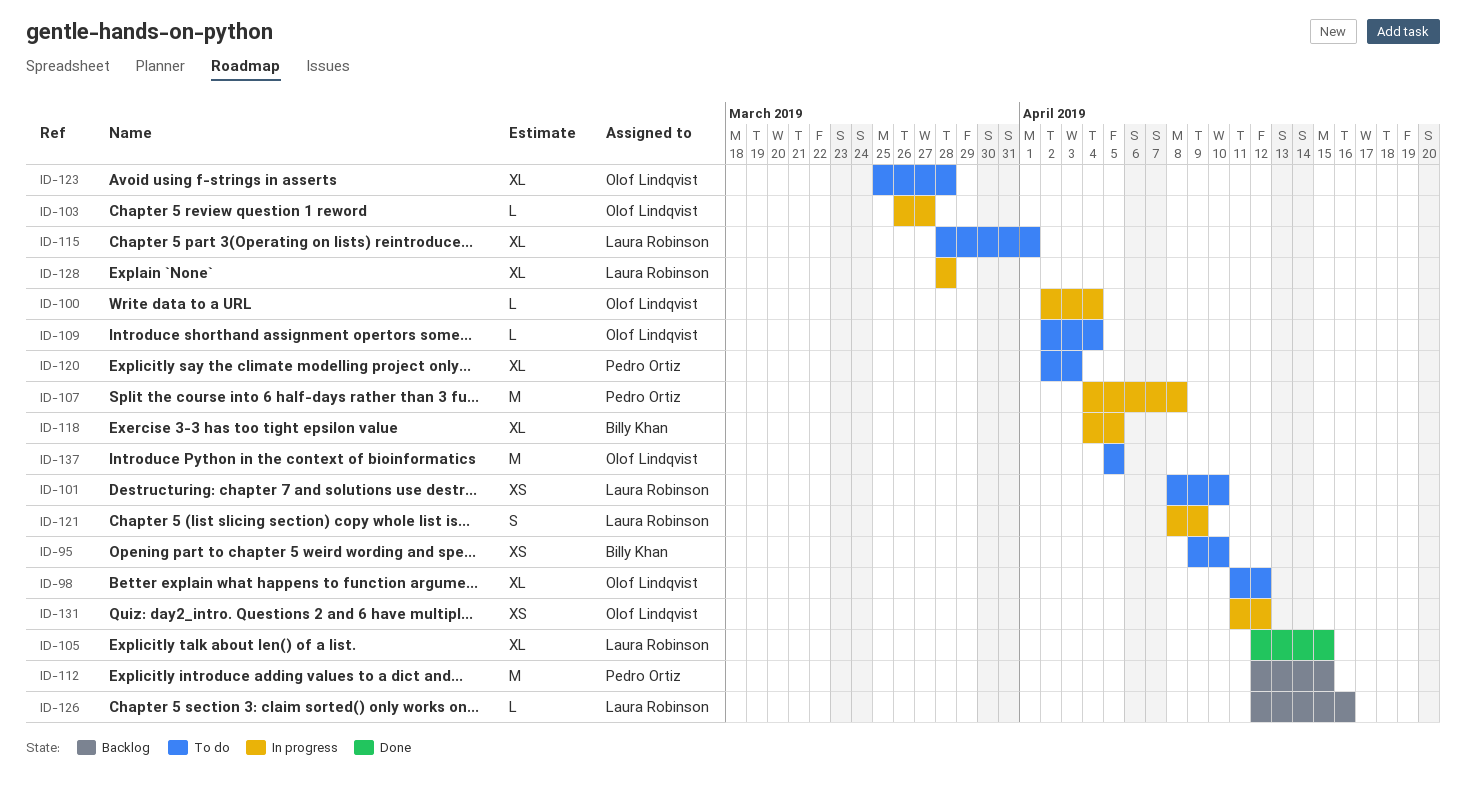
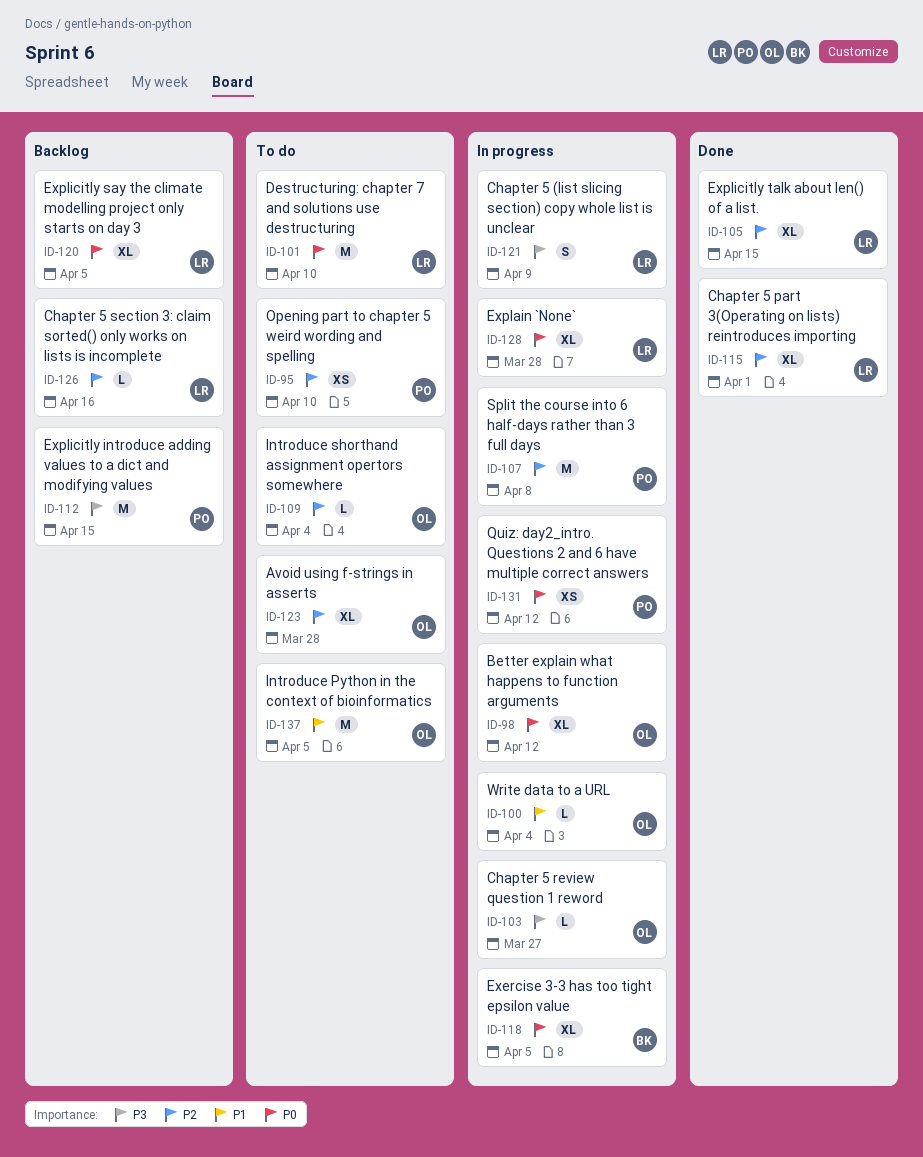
ID-95, owner: Billy Khan -> Pedro Ortiz
ID-98, status: To do -> In progress
ID-101, estimate: XS -> M
ID-115, status: To do -> Done
ID-120, status: To do -> Backlog
ID-120, owner: Pedro Ortiz -> Laura Robinson
ID-120, due: Apr 3 -> Apr 5
ID-131, owner: Olof Lindqvist -> Pedro Ortiz

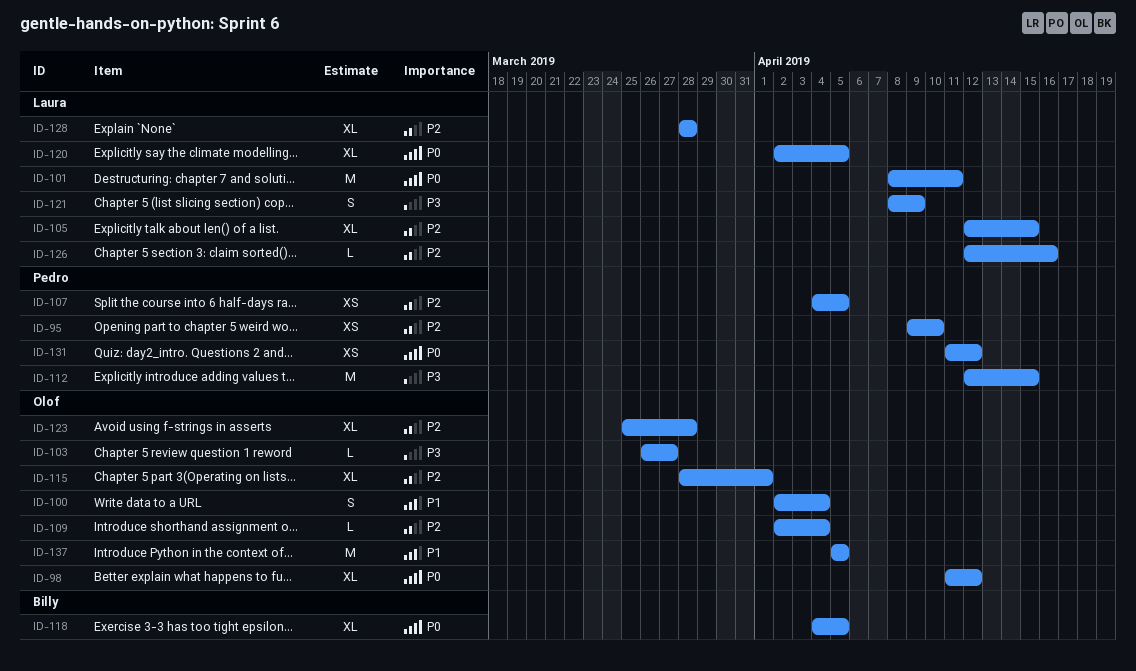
ID-100, estimate: L -> S
ID-101, due: Apr 10 -> Apr 11
ID-107, estimate: M -> XS
ID-107, due: Apr 8 -> Apr 5
ID-115, owner: Laura -> Olof
ID-128, priority: P0 -> P2

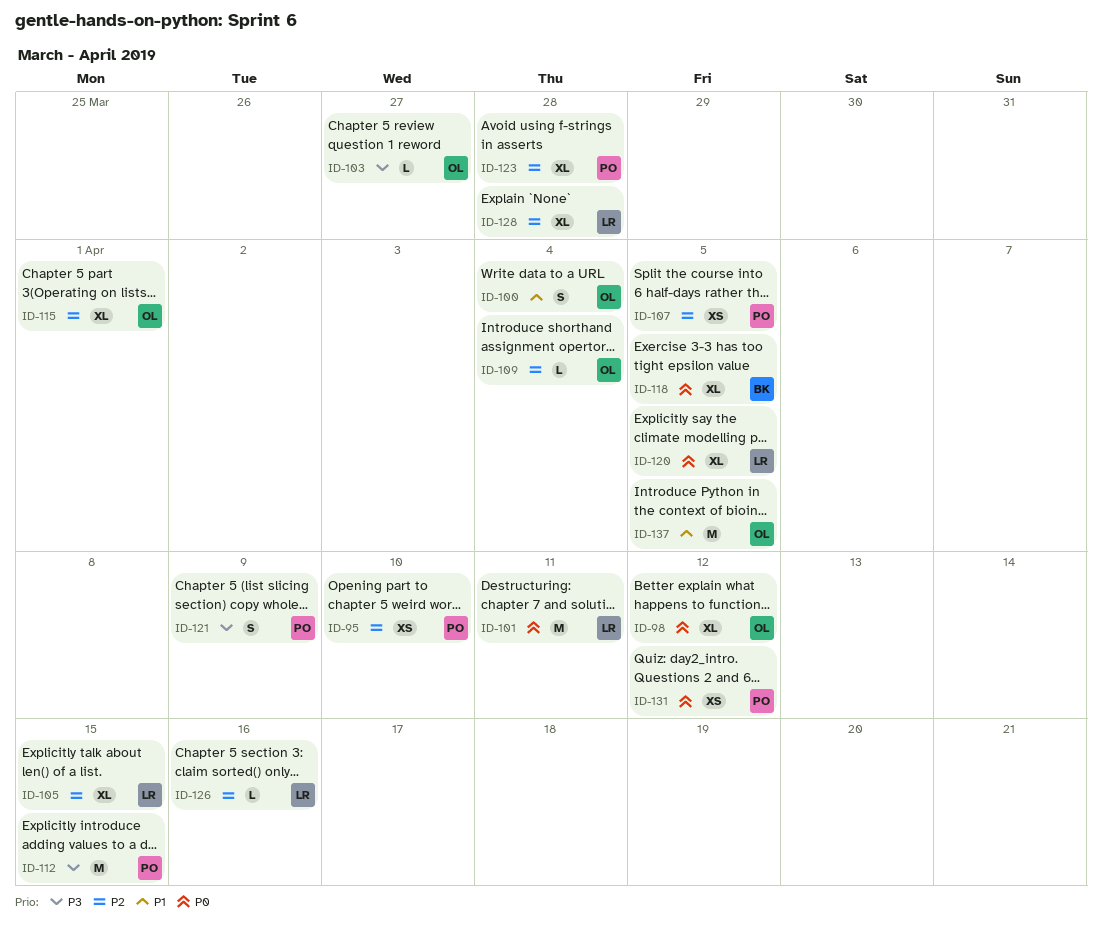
ID-121, owner: Laura -> Pedro
ID-123, owner: Olof -> Pedro

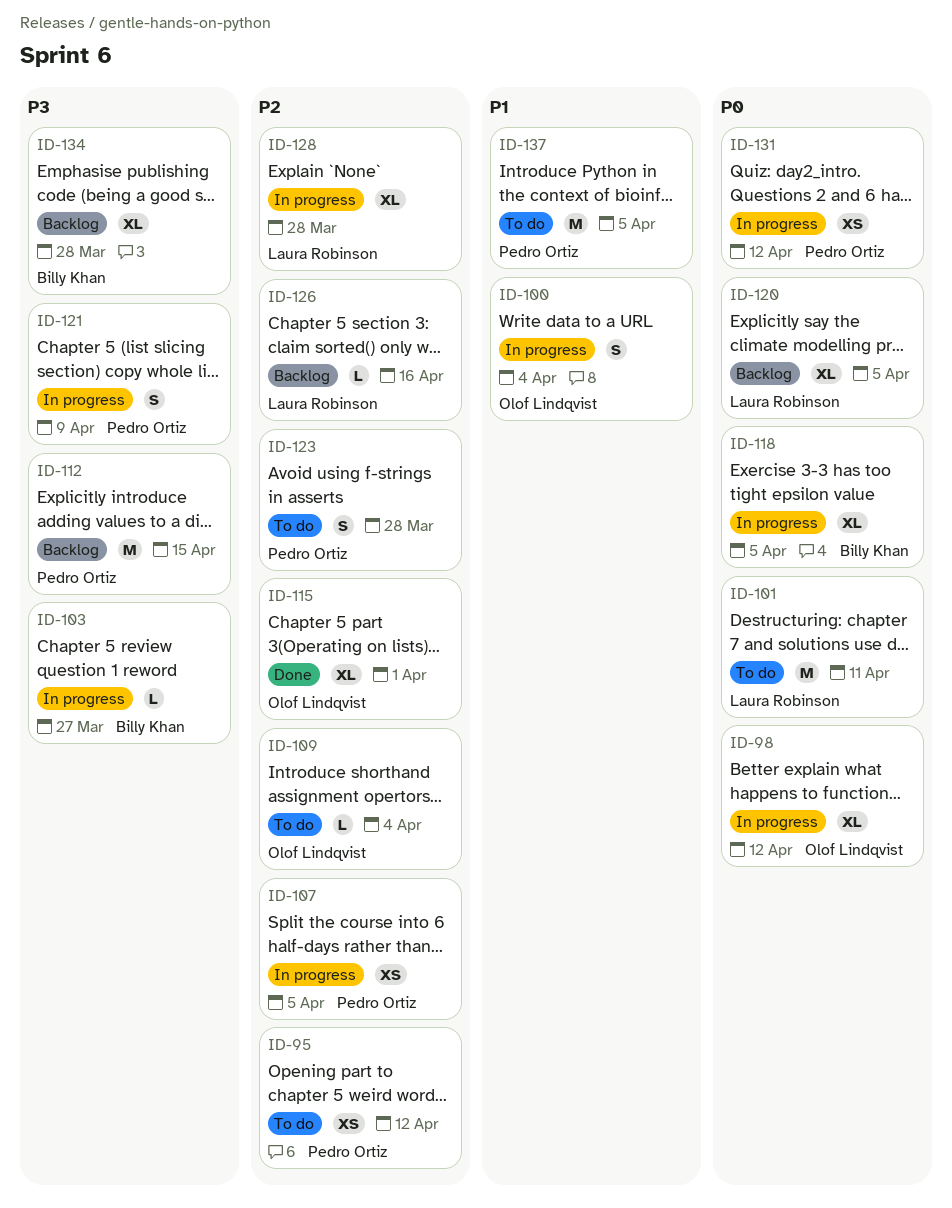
ID-95, due: Apr 10 -> Apr 12
ID-103, owner: Olof Lindqvist -> Billy Khan
ID-105: present -> none
ID-123, estimate: XL -> S
ID-134: none -> present
ID-137, owner: Olof Lindqvist -> Pedro Ortiz

